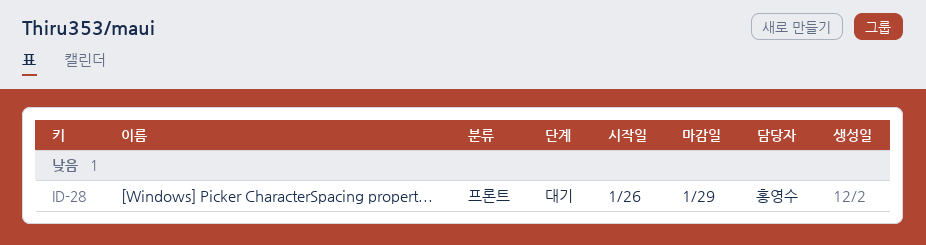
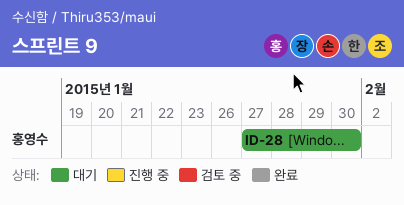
ID-28, start: Jan 26 -> Jan 27
ID-28, due: Jan 29 -> Jan 30

